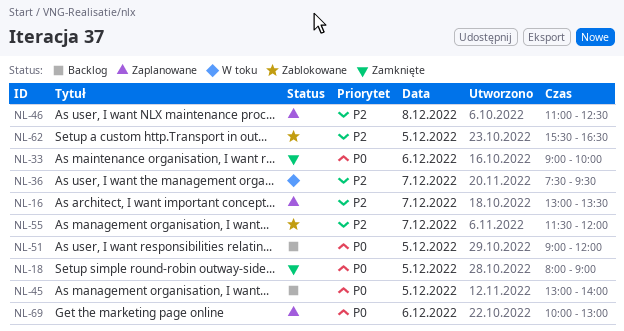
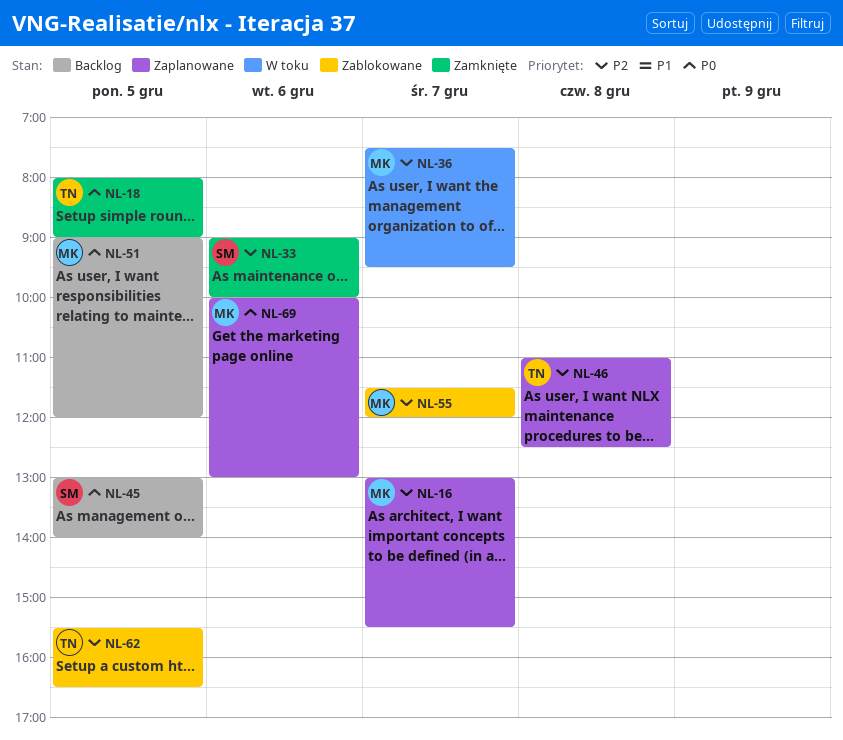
NL-16, ends: 13:30 -> 15:30
NL-33, priority: P0 -> P2

